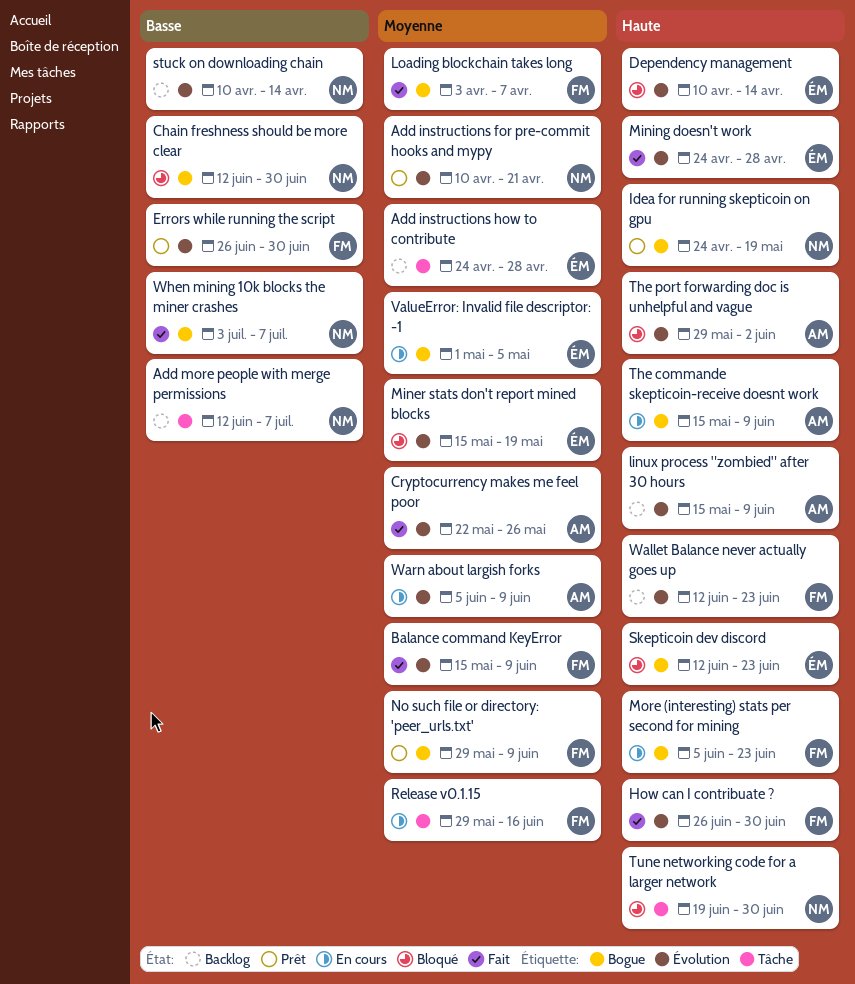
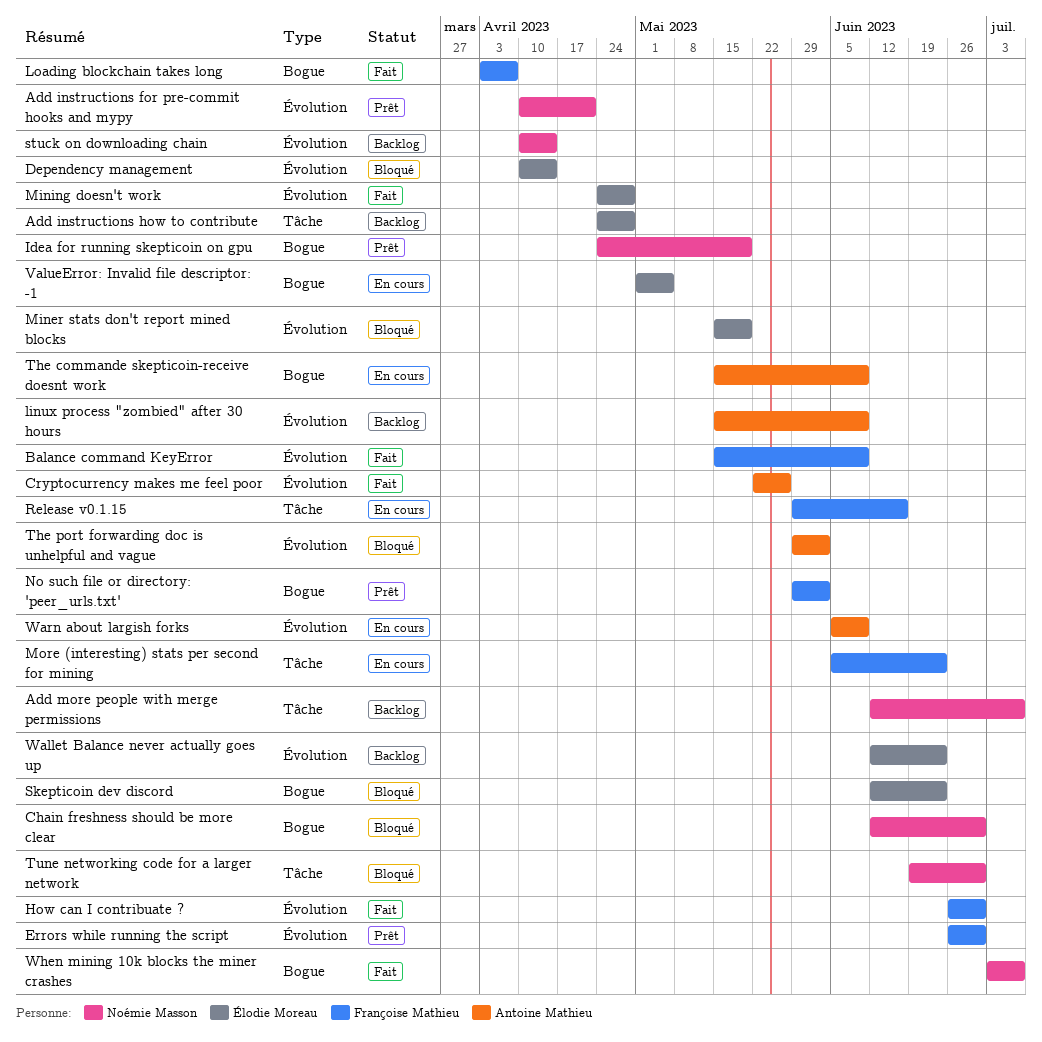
More (interesting) stats per second for mining, label: Bogue -> Tâche
No such file or directory: 'peer_urls.txt', due: Jun 9 -> Jun 2
Wallet Balance never actually goes up, owner: Françoise Mathieu -> Élodie Moreau

